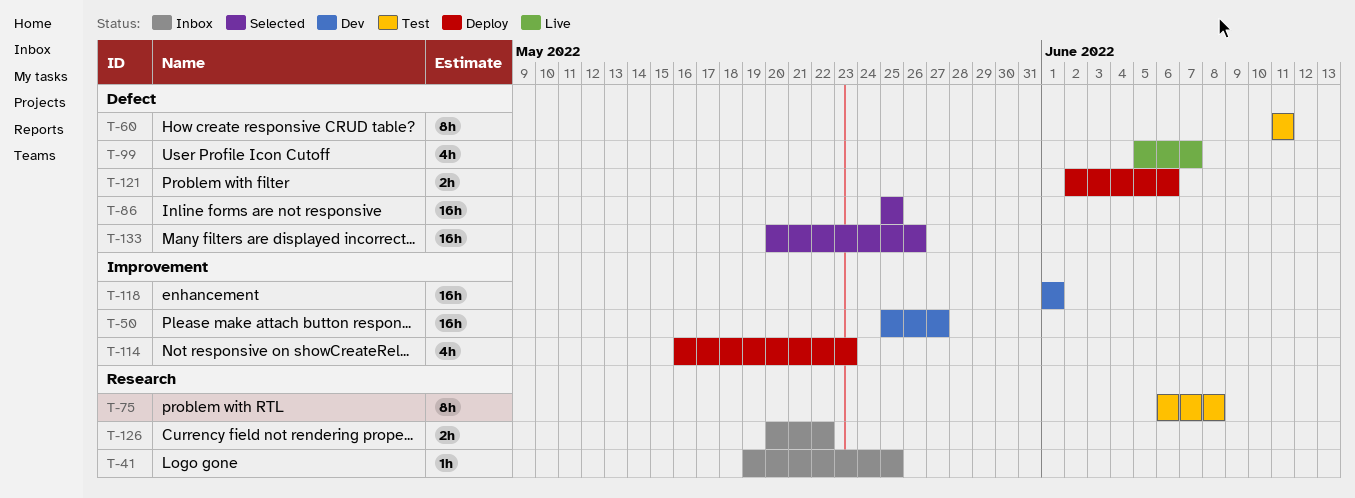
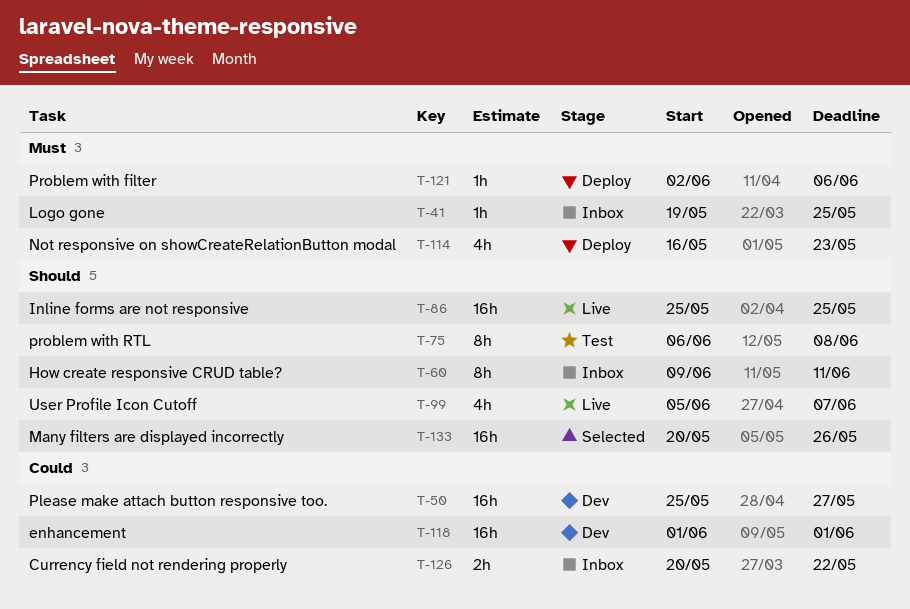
T-60, status: Test -> Inbox
T-60, start: Jun 11 -> Jun 9
T-86, status: Selected -> Live
T-121, estimate: 2h -> 1h

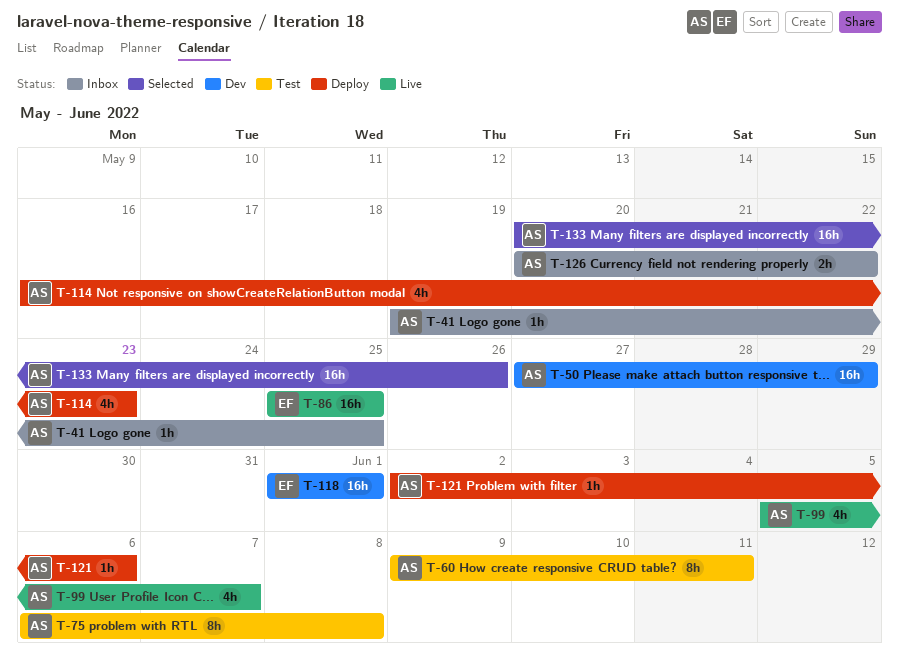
T-50, start: May 25 -> May 27
T-50, due: May 27 -> May 29
T-60, status: Inbox -> Test

